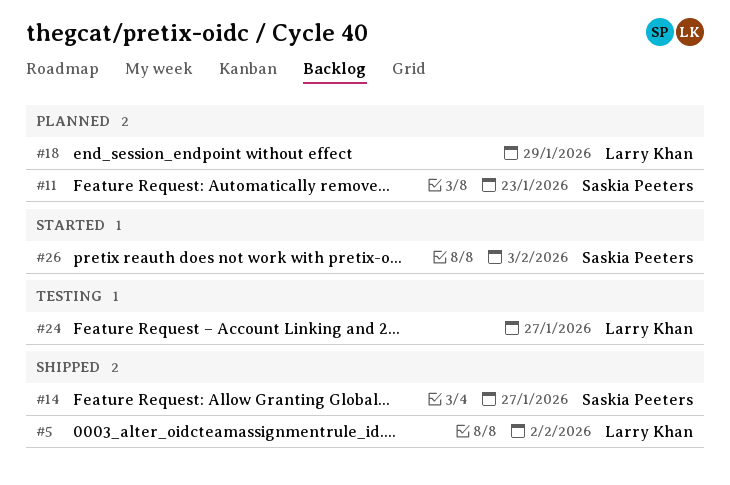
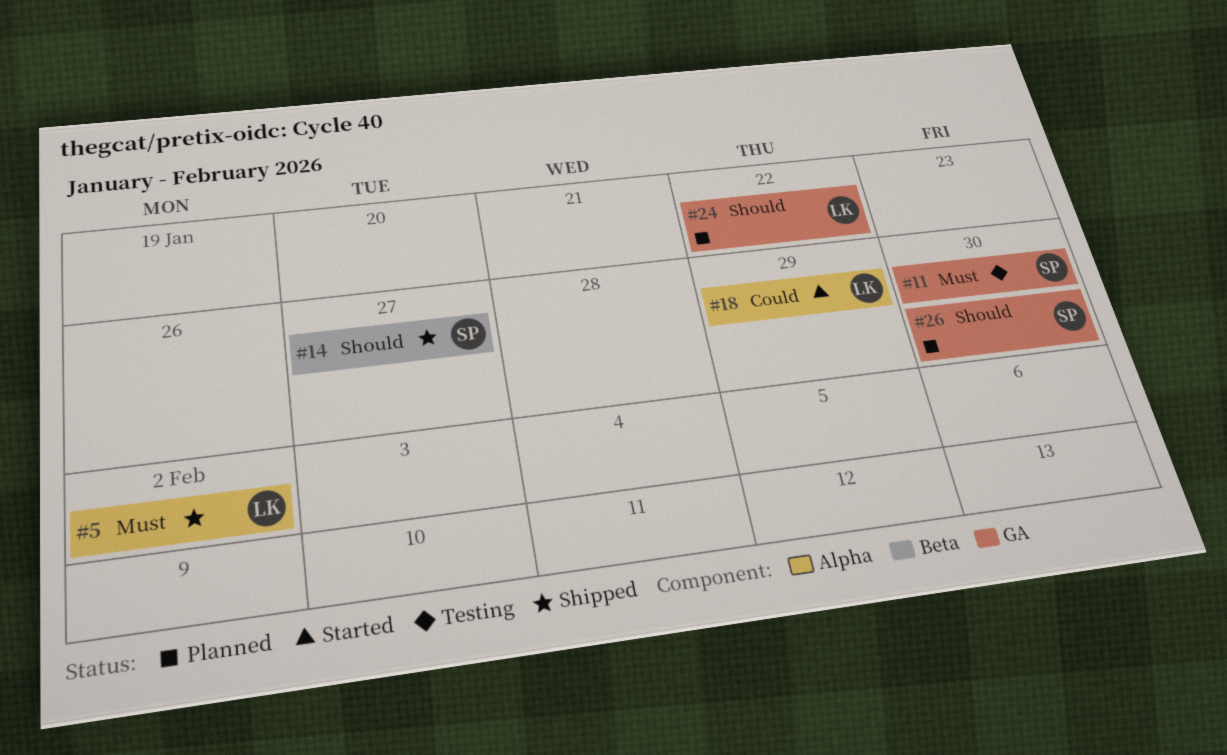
#11, status: Planned -> Testing
#11, due: Jan 23 -> Jan 30
#18, status: Planned -> Started
#24, status: Testing -> Planned
#24, due: Jan 27 -> Jan 22
#26, status: Started -> Planned
#26, due: Feb 3 -> Jan 30

